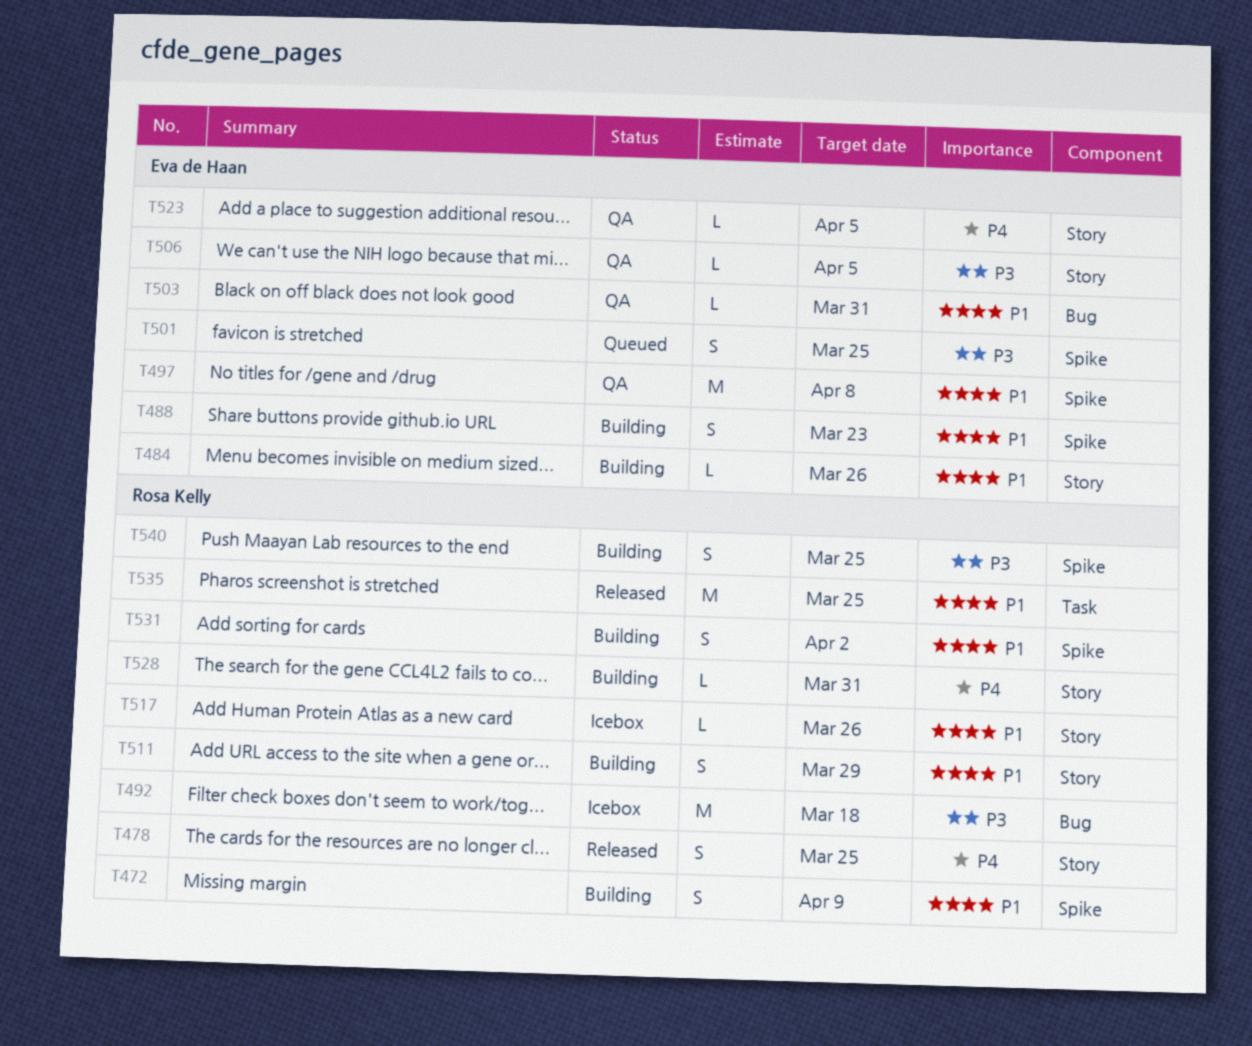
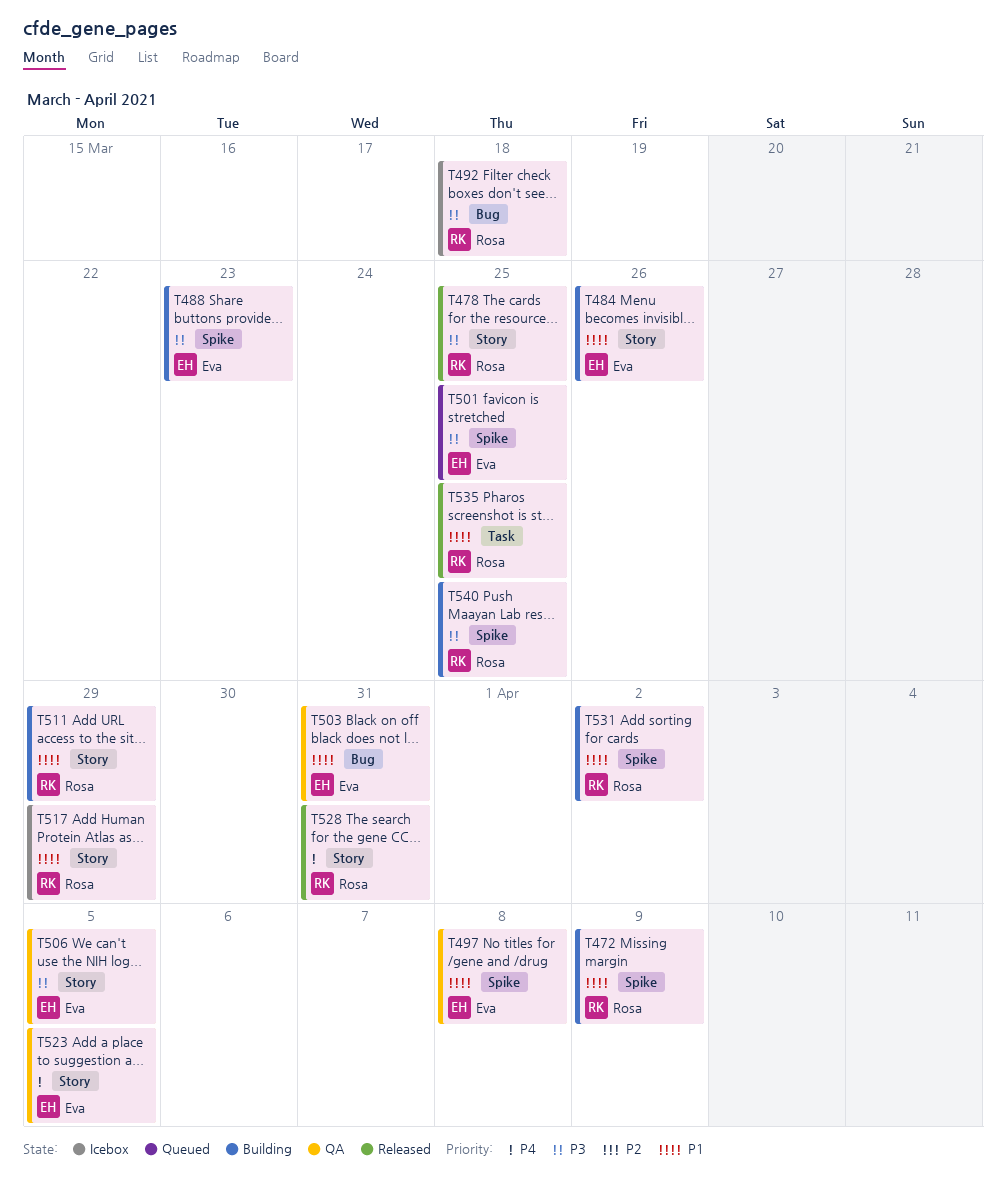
T478, priority: P4 -> P3
T488, priority: P1 -> P3
T517, due: Mar 26 -> Mar 29
T528, status: Building -> Released

